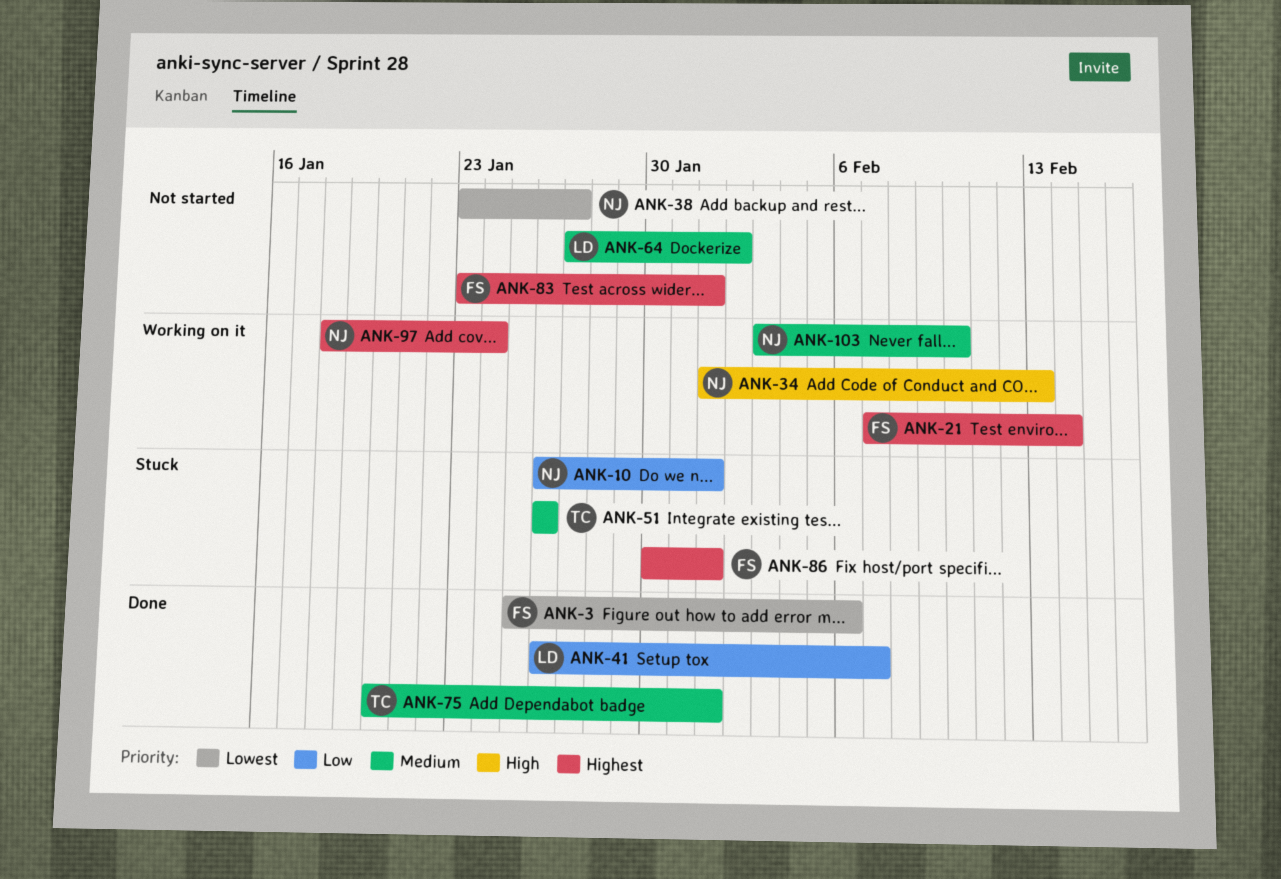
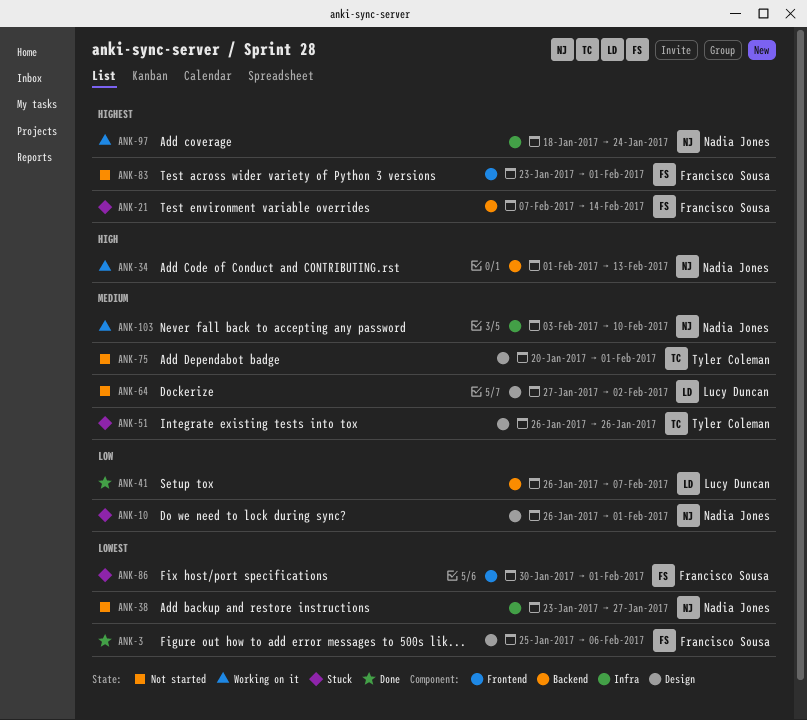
ANK-21, status: Working on it -> Stuck
ANK-75, status: Done -> Not started
ANK-86, priority: Highest -> Lowest

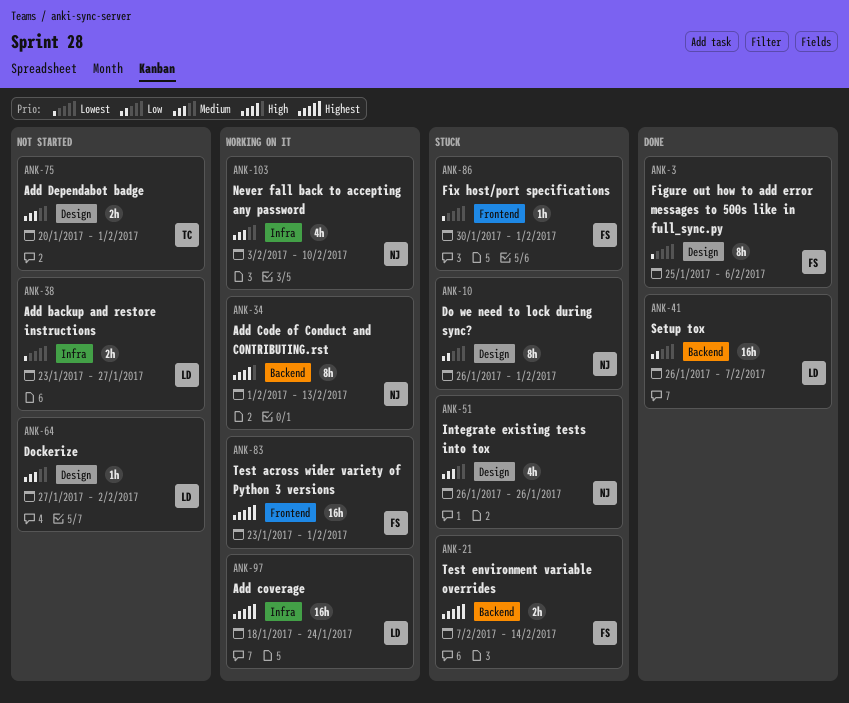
ANK-38, owner: Nadia Jones -> Lucy Duncan
ANK-51, owner: Tyler Coleman -> Nadia Jones
ANK-83, status: Not started -> Working on it
ANK-97, owner: Nadia Jones -> Lucy Duncan

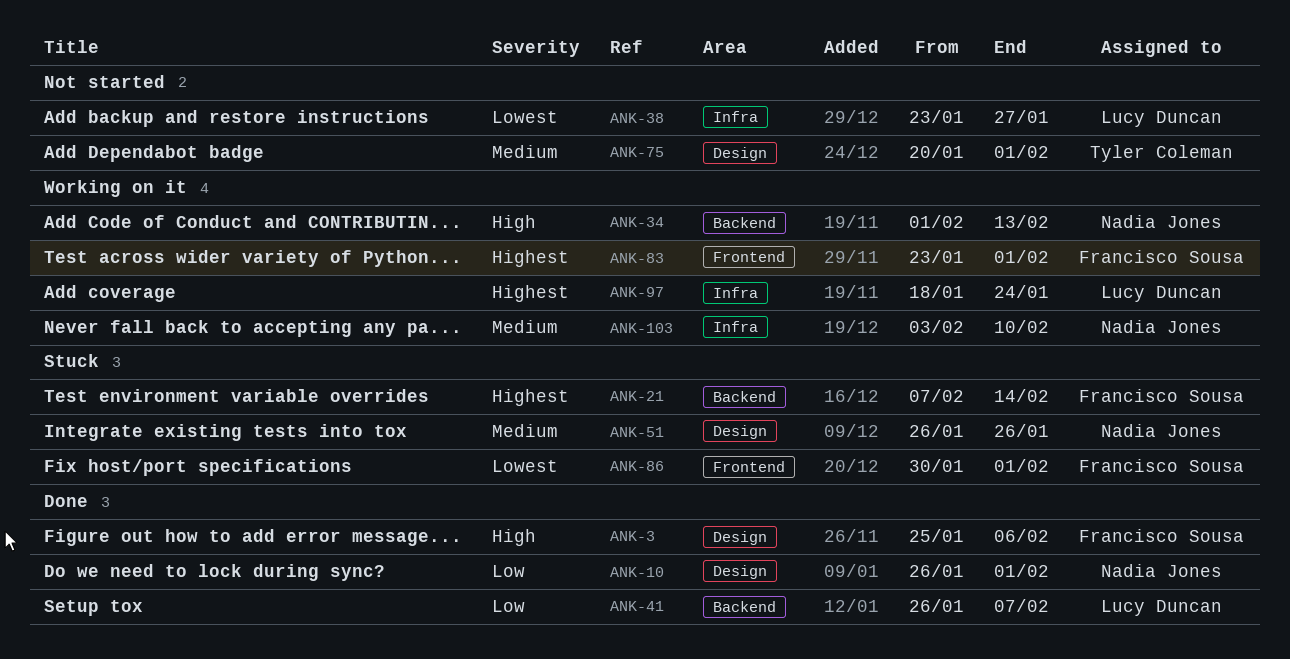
ANK-3, priority: Lowest -> High
ANK-10, status: Stuck -> Done
ANK-64: present -> none

